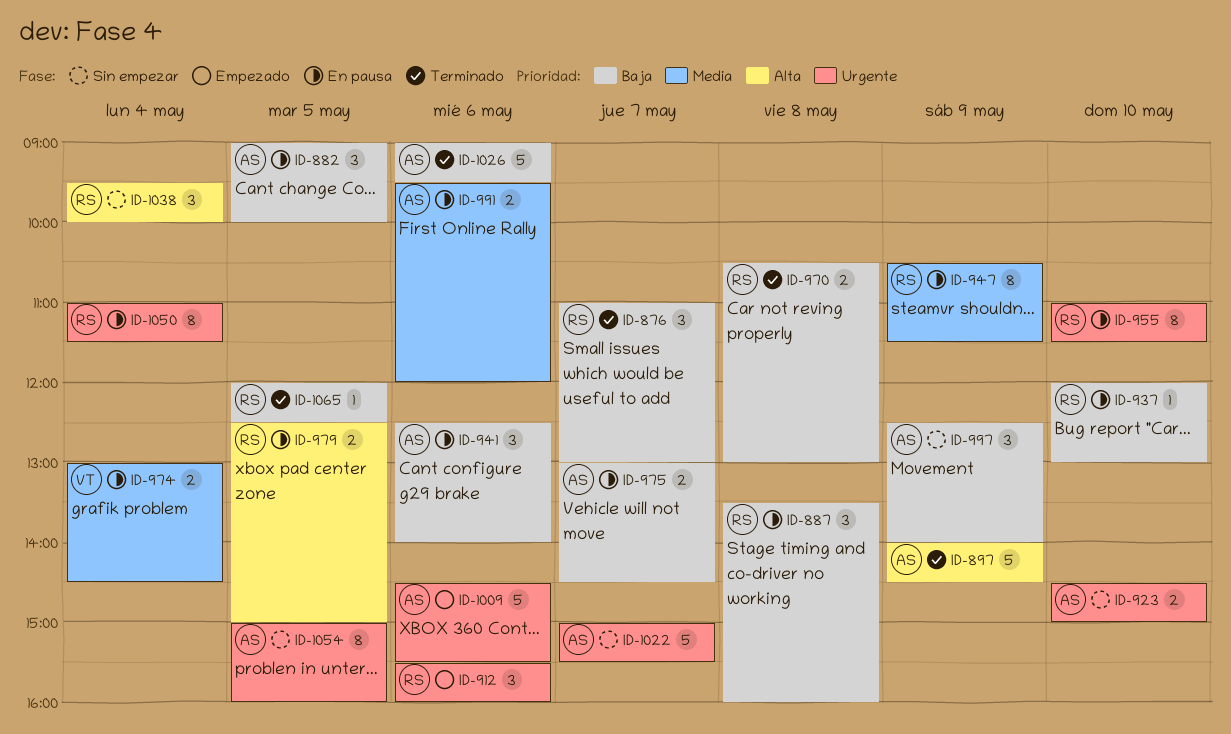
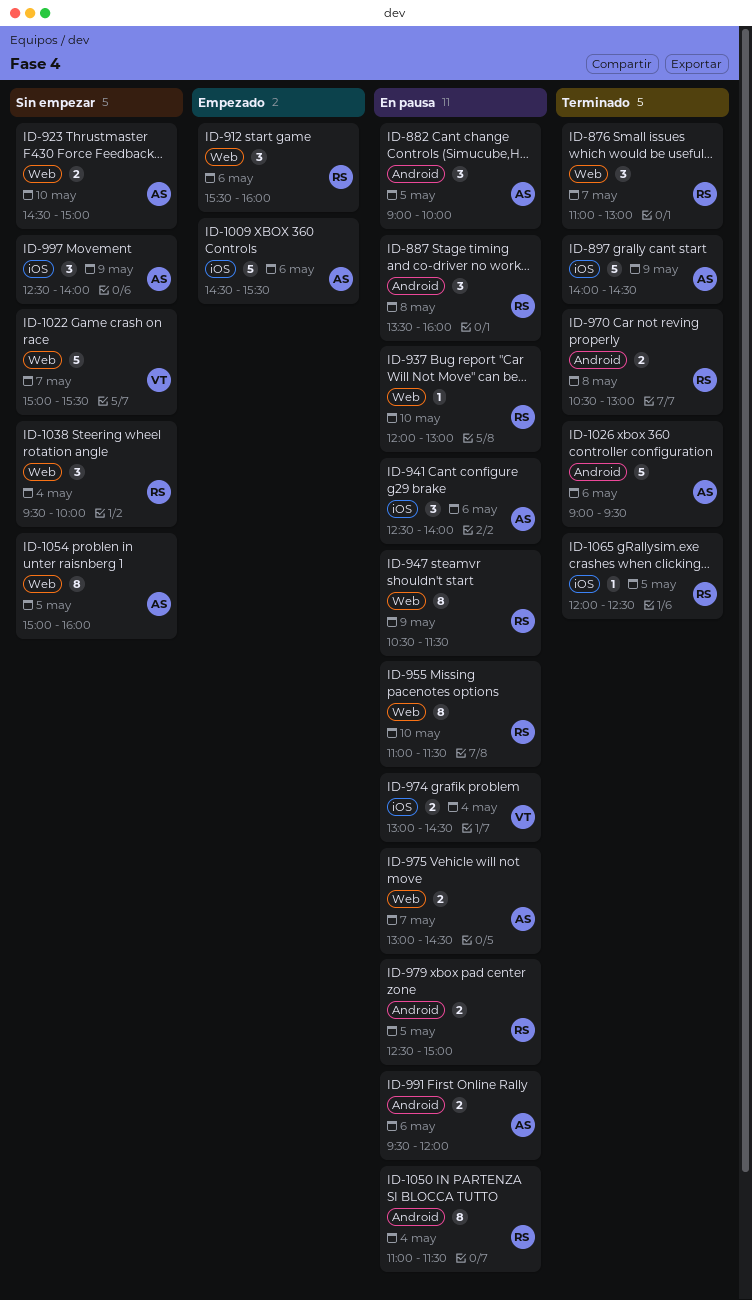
ID-1022, owner: AS -> VT

